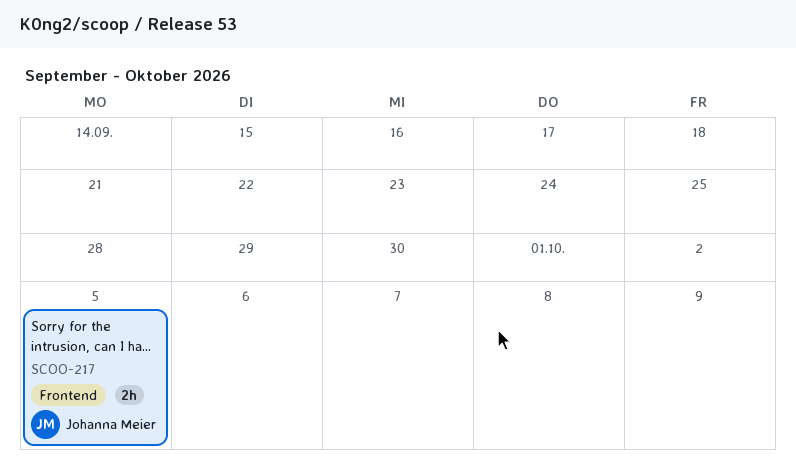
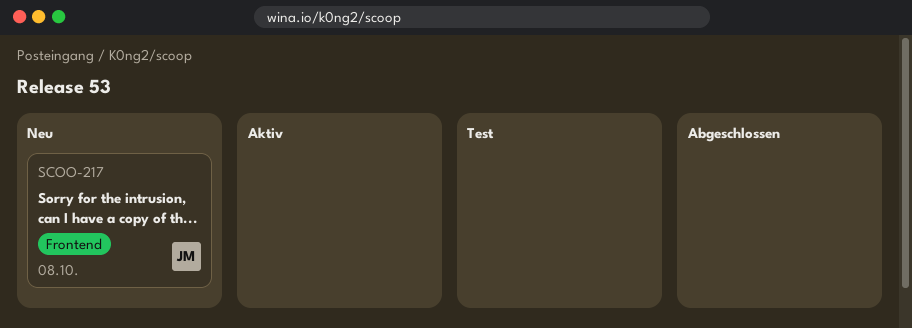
SCOO-217, due: Oct 5 -> Oct 8

